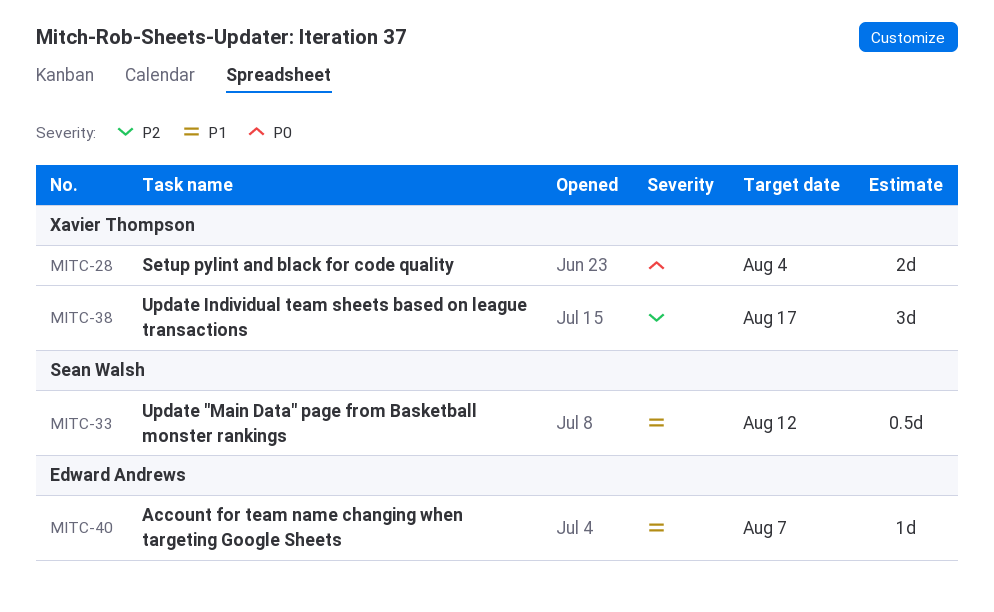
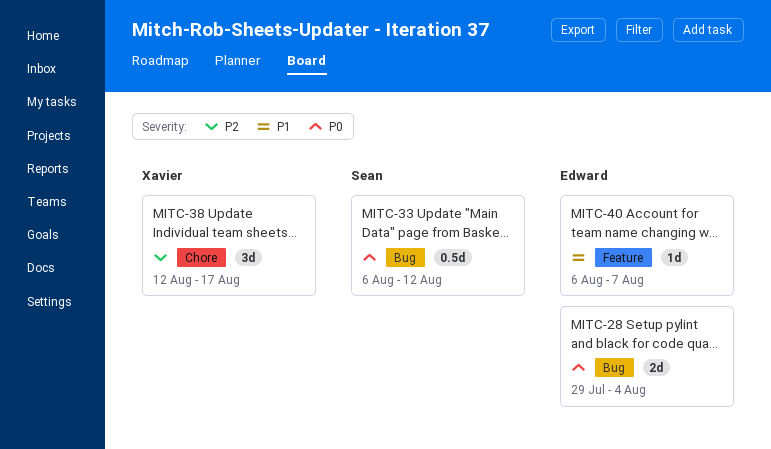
MITC-28, owner: Xavier Thompson -> Edward Andrews
MITC-33, priority: P1 -> P0

